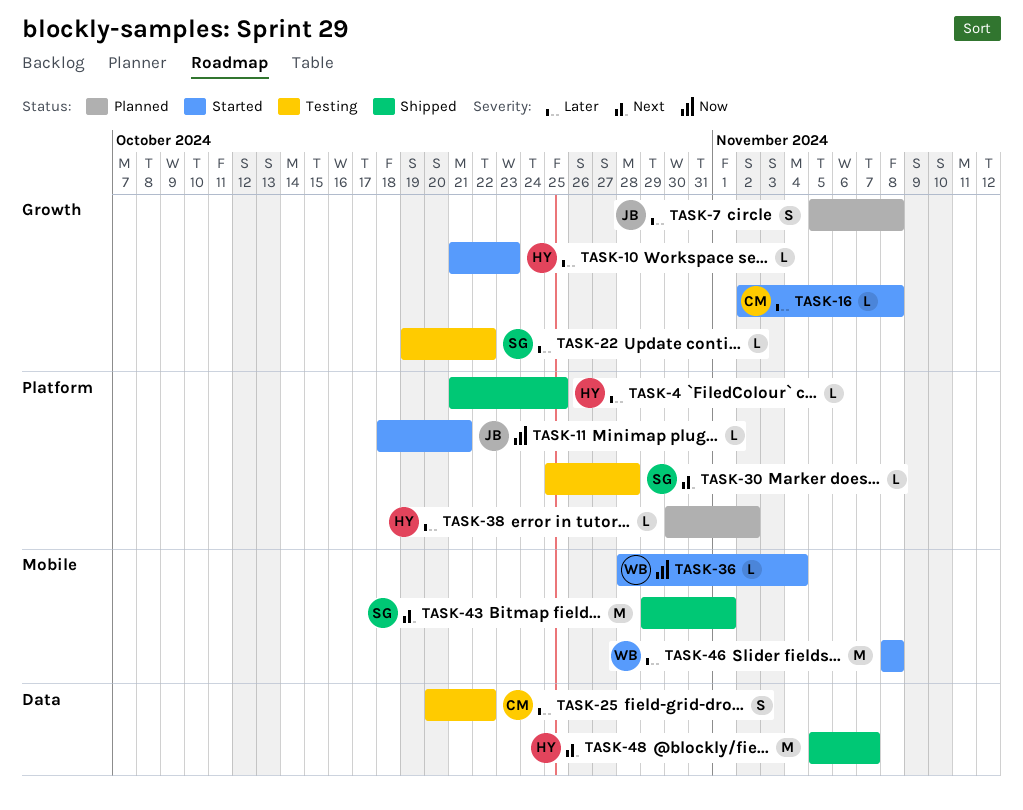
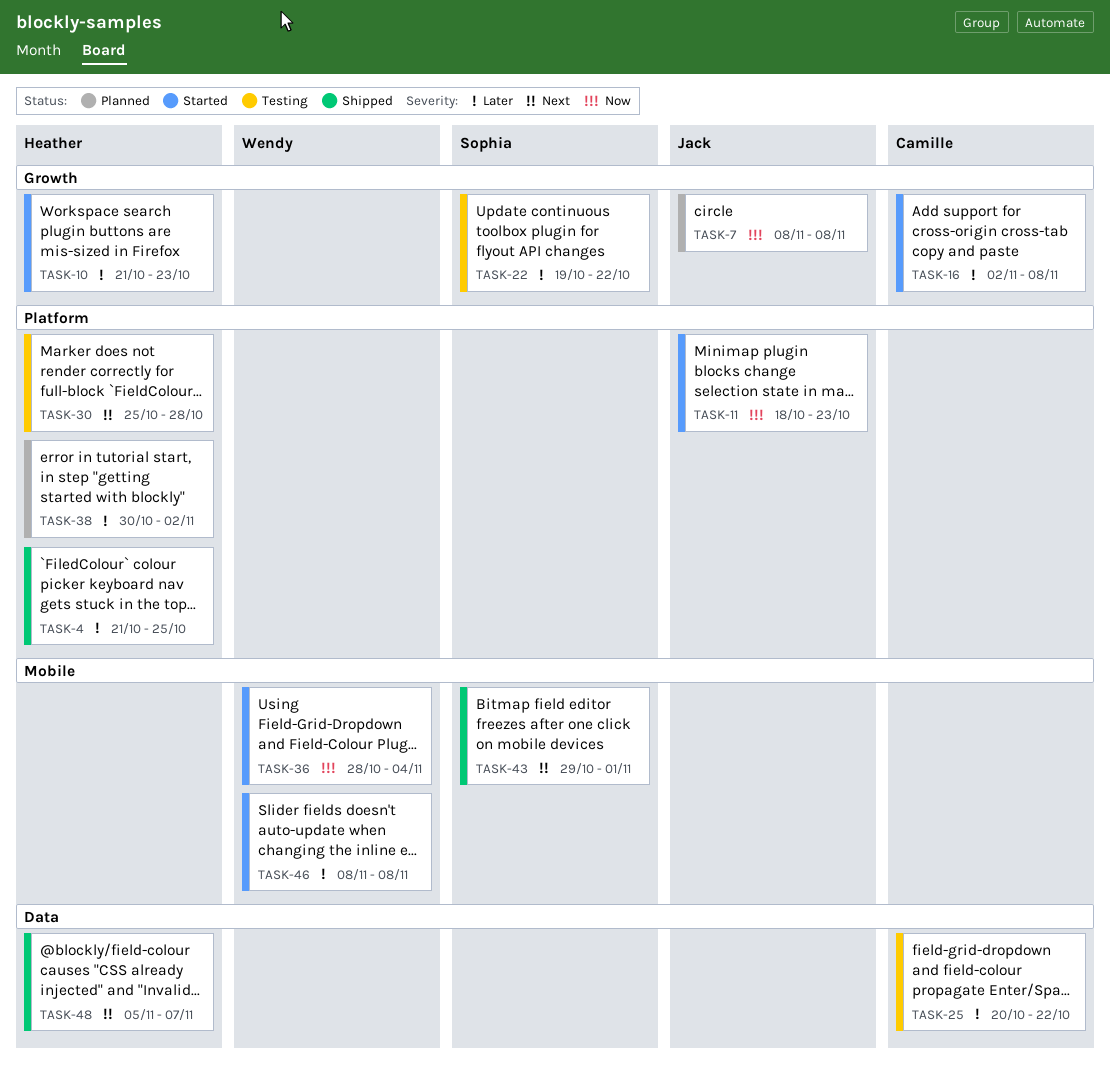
TASK-7, priority: Later -> Now
TASK-7, start: Nov 5 -> Nov 8
TASK-11, due: Oct 21 -> Oct 23
TASK-30, owner: Sophia -> Heather

